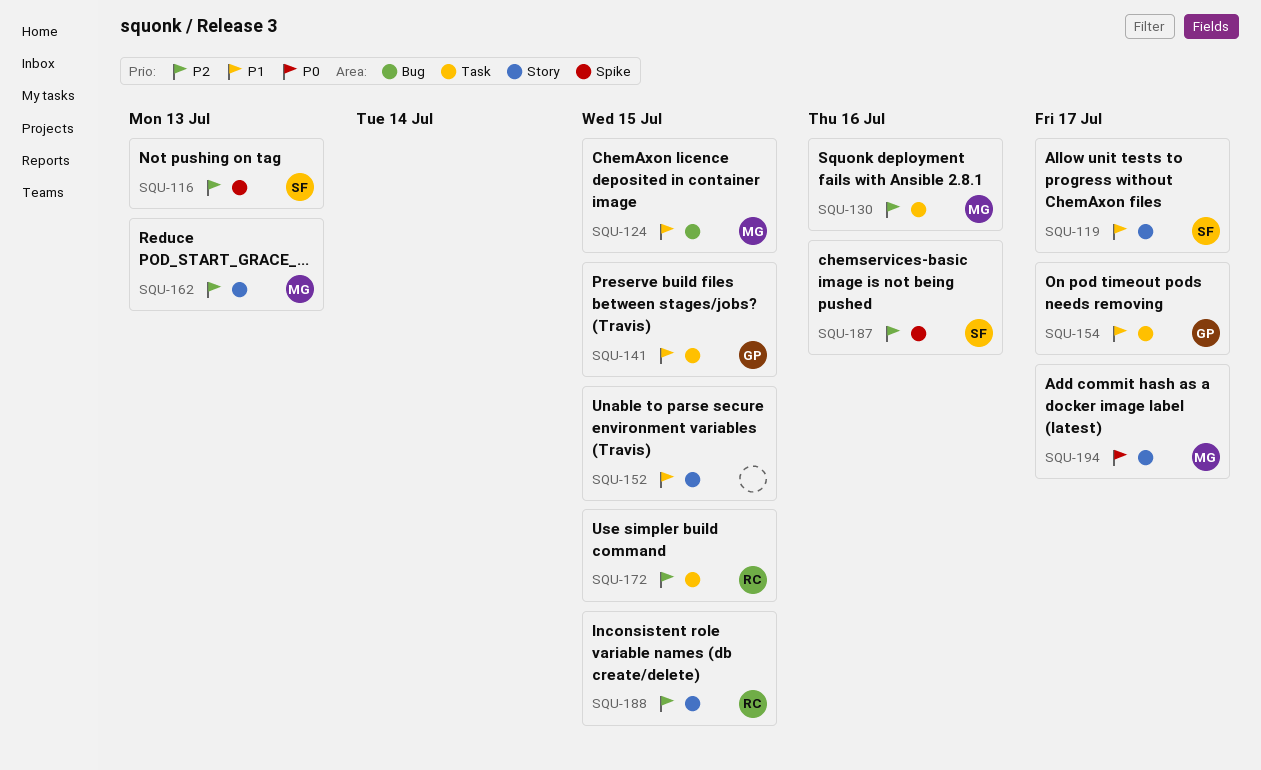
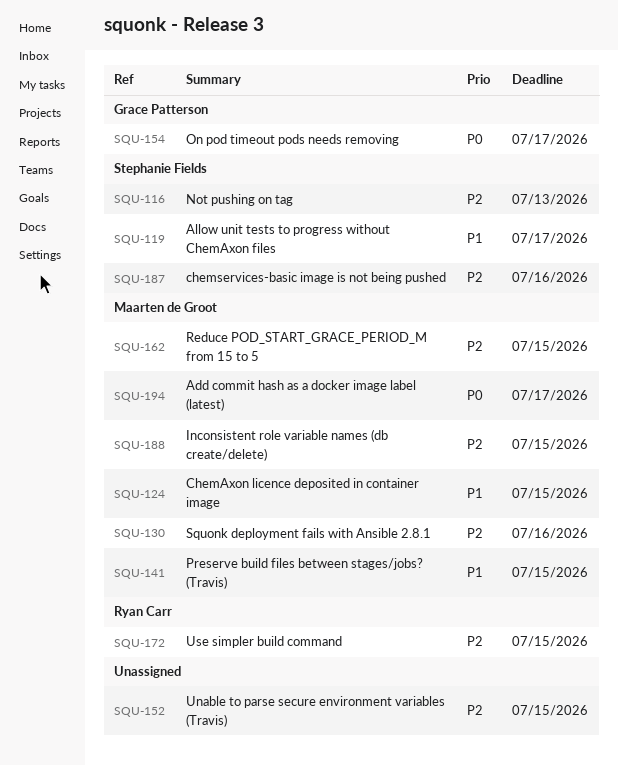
SQU-141, owner: Grace Patterson -> Maarten de Groot
SQU-152, priority: P1 -> P2
SQU-154, priority: P1 -> P0
SQU-162, due: Jul 13 -> Jul 15
SQU-188, owner: Ryan Carr -> Maarten de Groot

